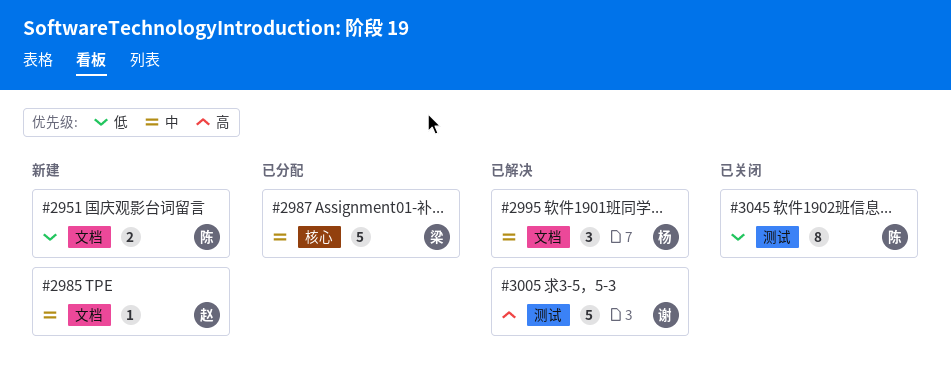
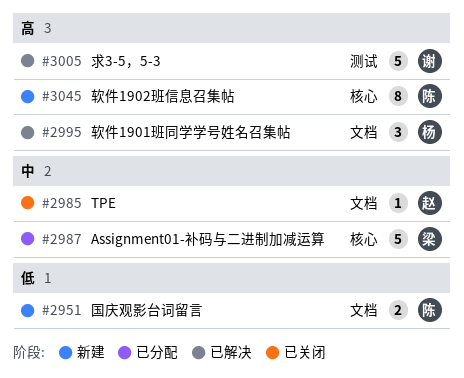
#2985, status: 新建 -> 已关闭
#2995, priority: 中 -> 高
#3045, status: 已关闭 -> 新建
#3045, priority: 低 -> 高
#3045, label: 测试 -> 核心

